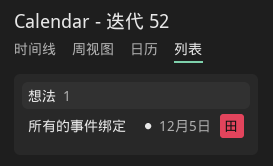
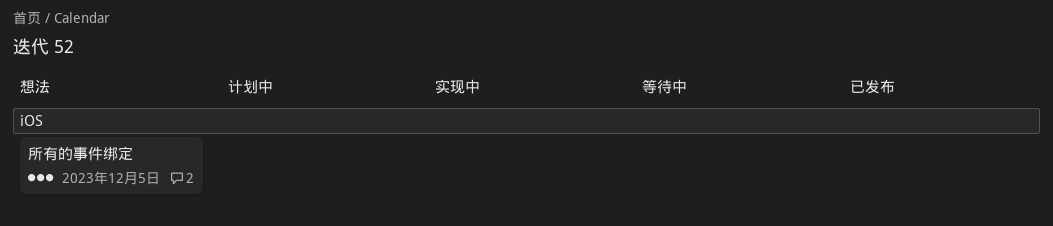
所有的事件绑定, estimate: 1 -> 3

